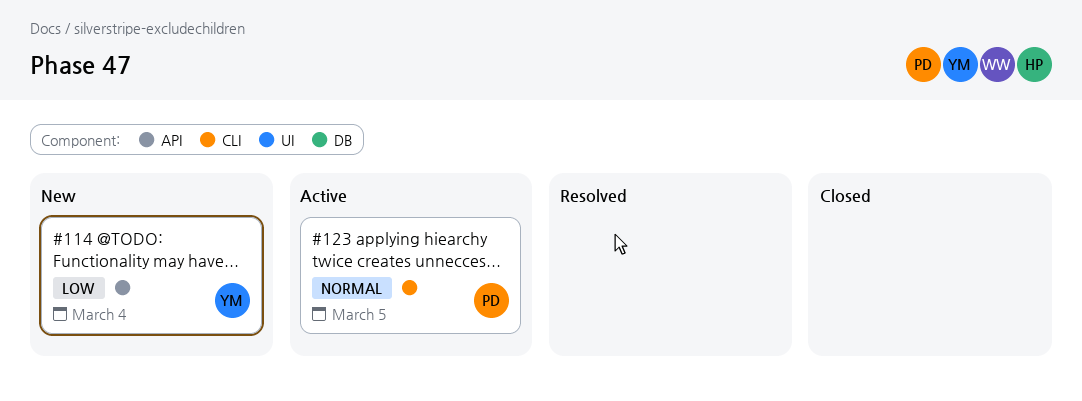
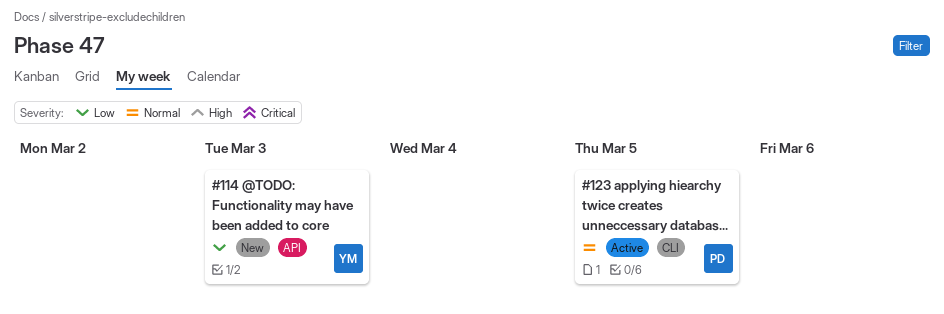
#114, due: Mar 4 -> Mar 3

